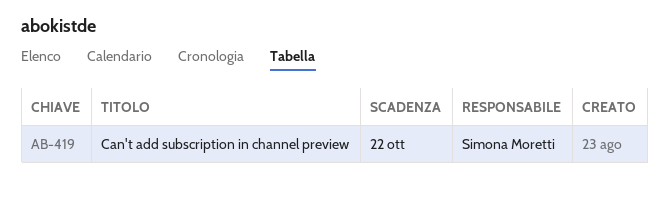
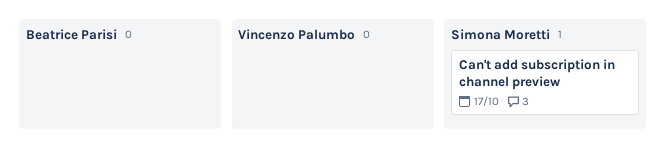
Can't add subscription in channel preview, due: Oct 22 -> Oct 17

